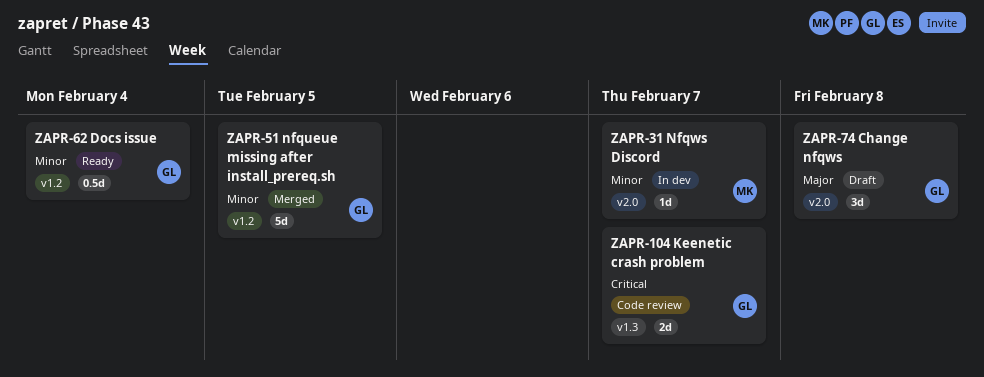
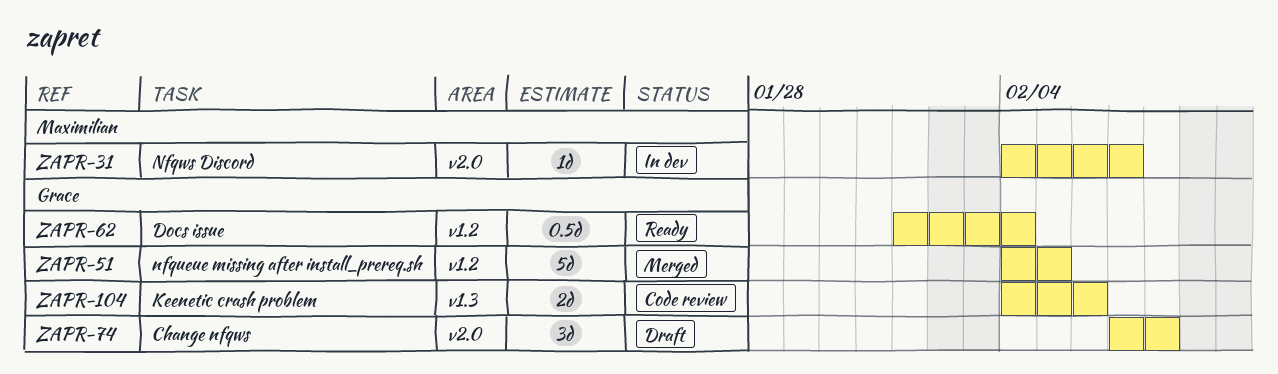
ZAPR-104, due: Feb 7 -> Feb 6

